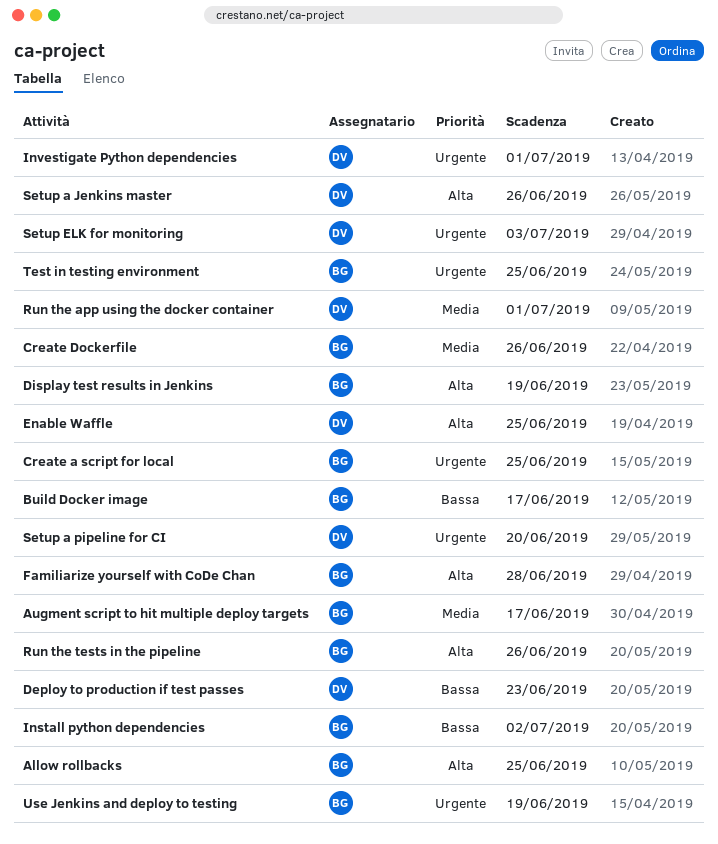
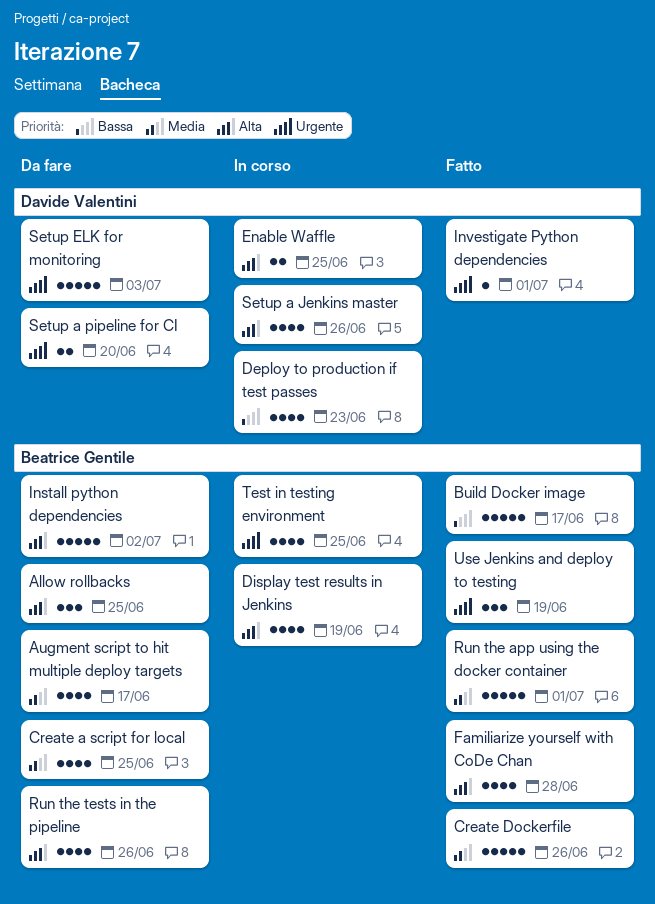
Create a script for local, priority: Urgente -> Media
Install python dependencies, priority: Bassa -> Alta
Run the app using the docker container, owner: Davide Valentini -> Beatrice Gentile

